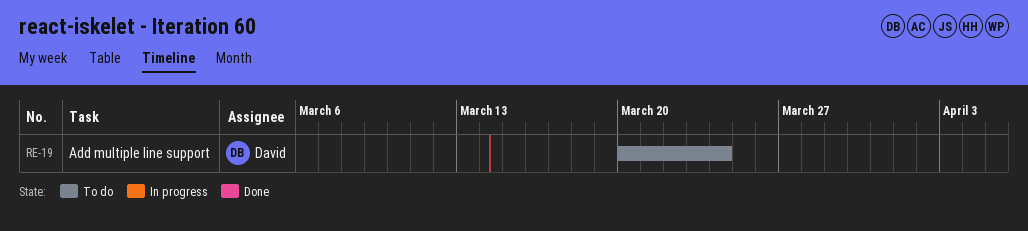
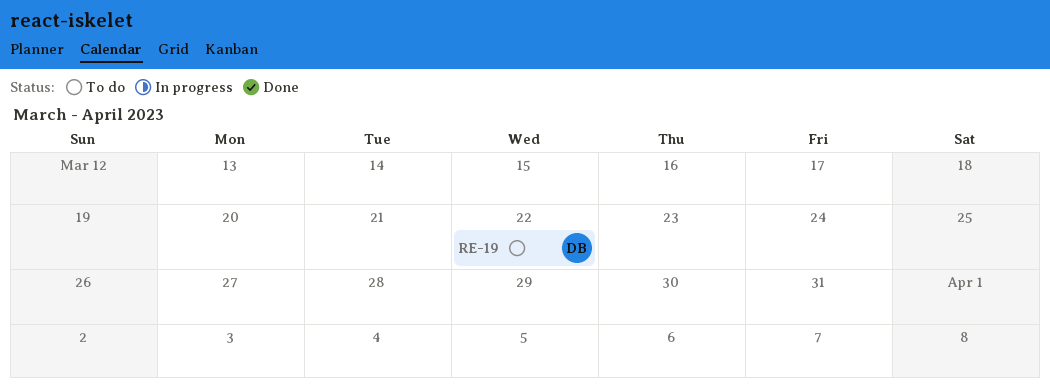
RE-19, due: Mar 24 -> Mar 22

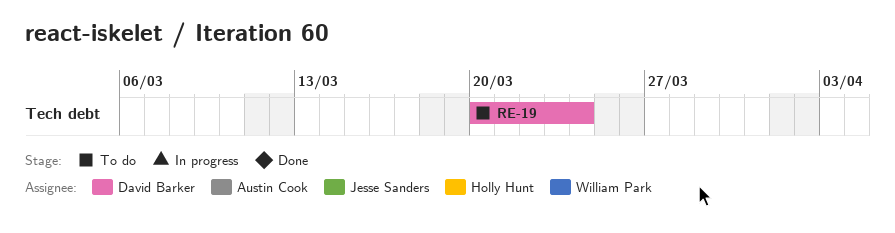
RE-19, due: Mar 22 -> Mar 24

